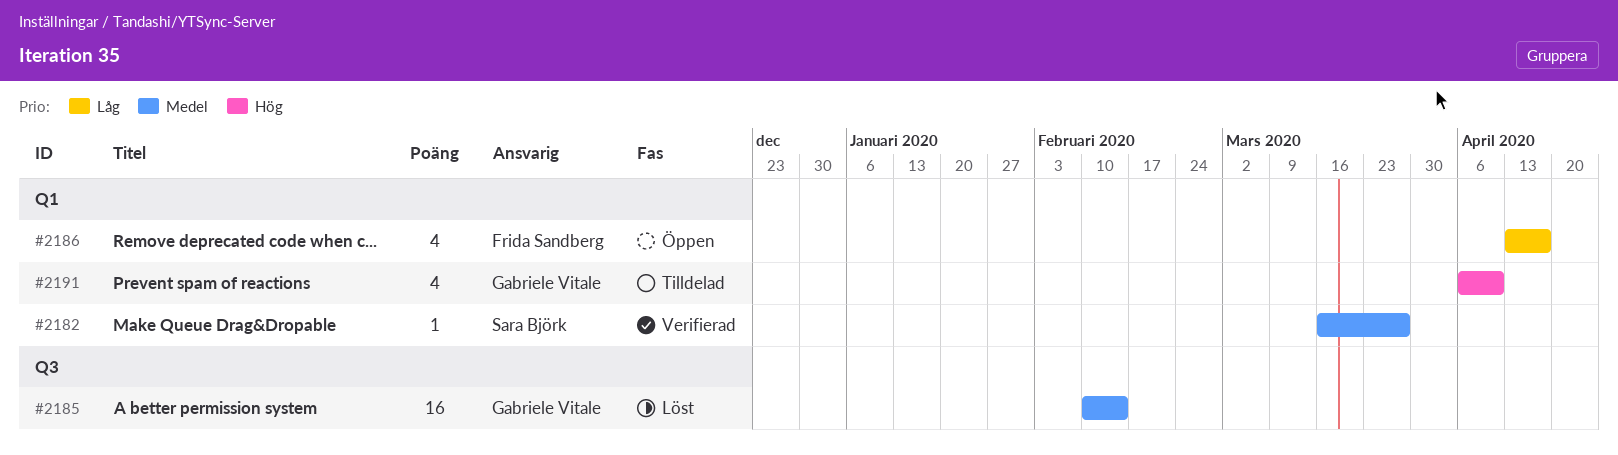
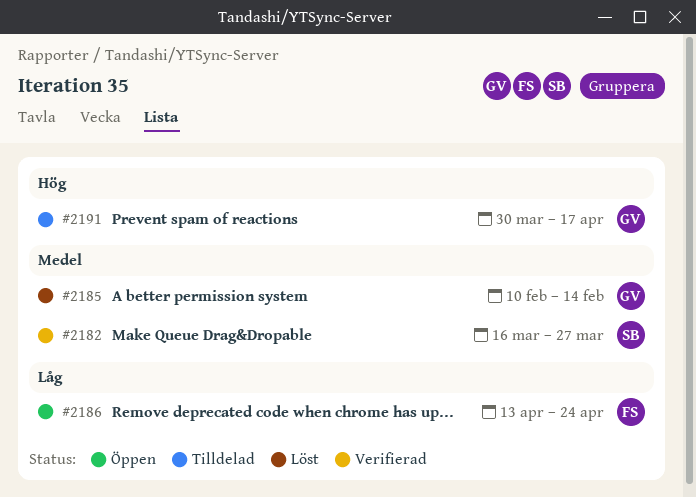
#2186, due: Apr 17 -> Apr 24
#2191, start: Apr 6 -> Mar 30
#2191, due: Apr 10 -> Apr 17

